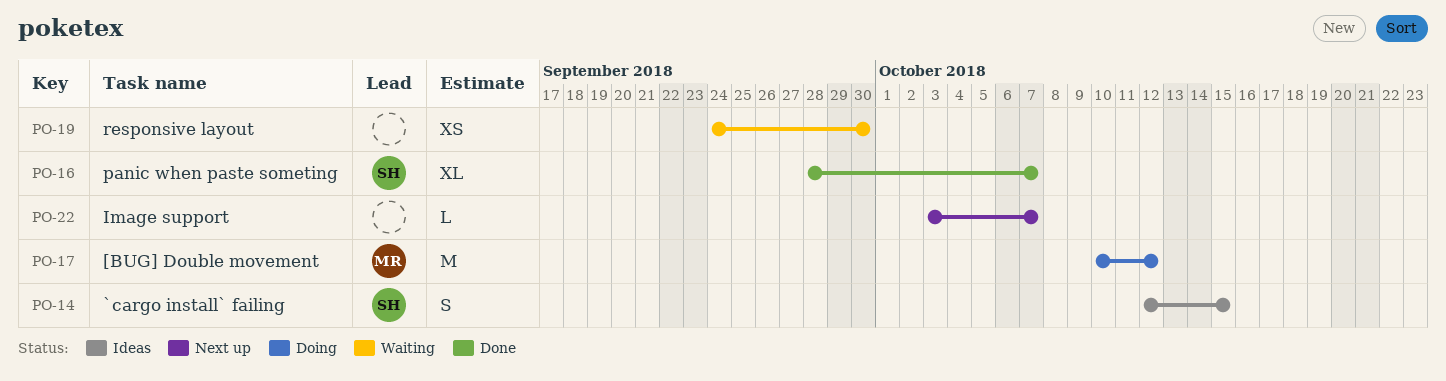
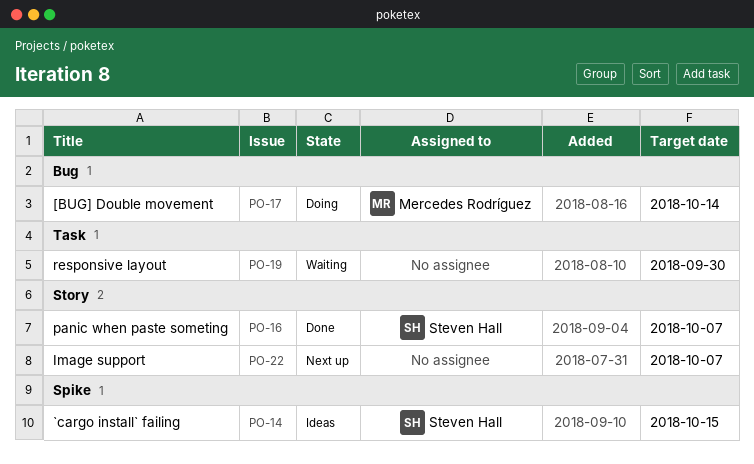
PO-17, due: Oct 12 -> Oct 14

